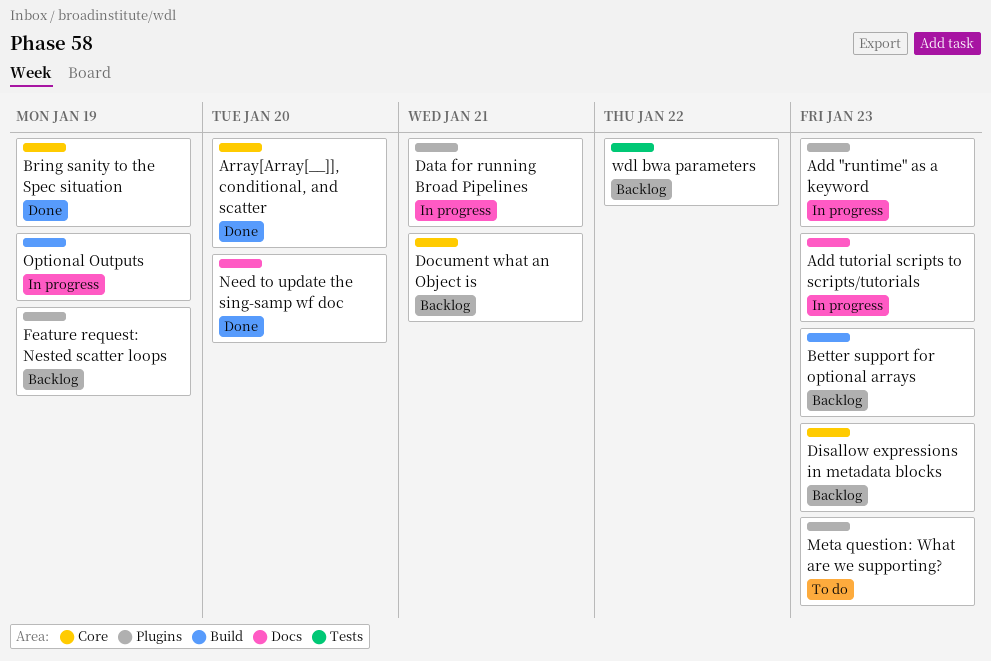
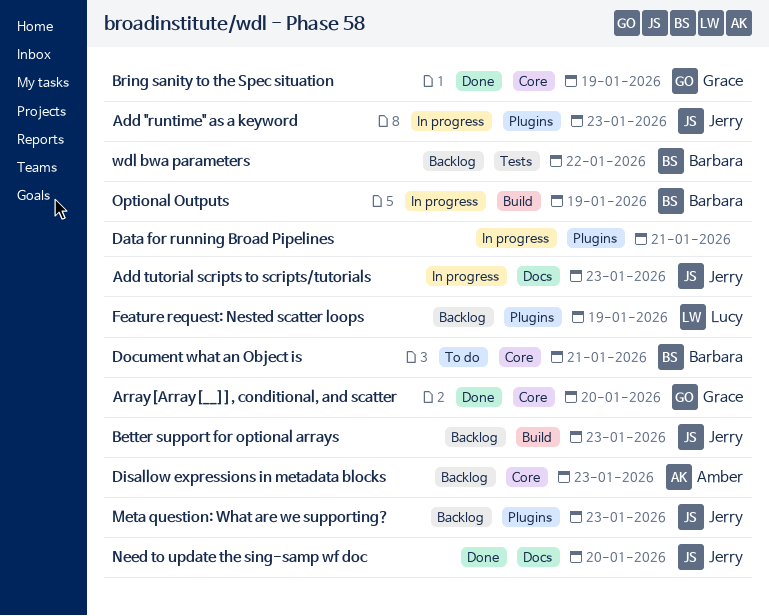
Document what an Object is, status: Backlog -> To do
Meta question: What are we supporting?, status: To do -> Backlog

